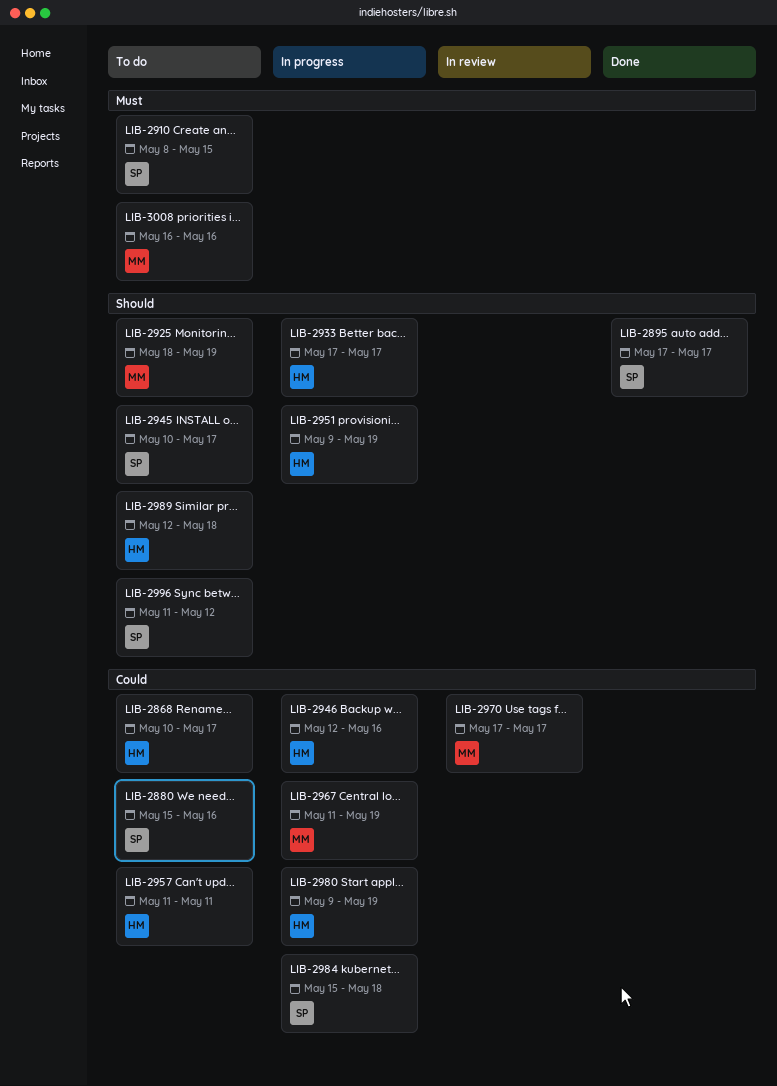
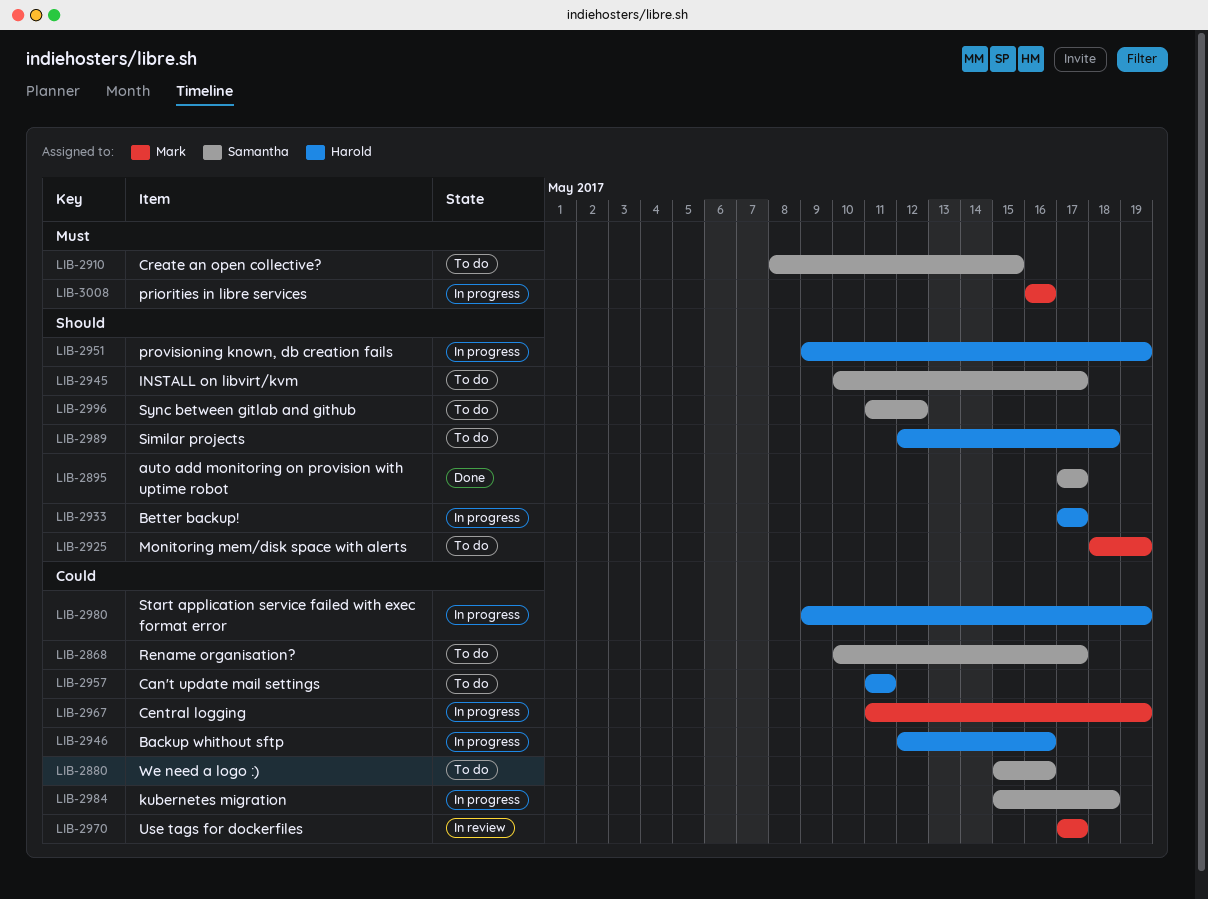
LIB-2868, owner: Harold -> Samantha
LIB-3008, status: To do -> In progress

